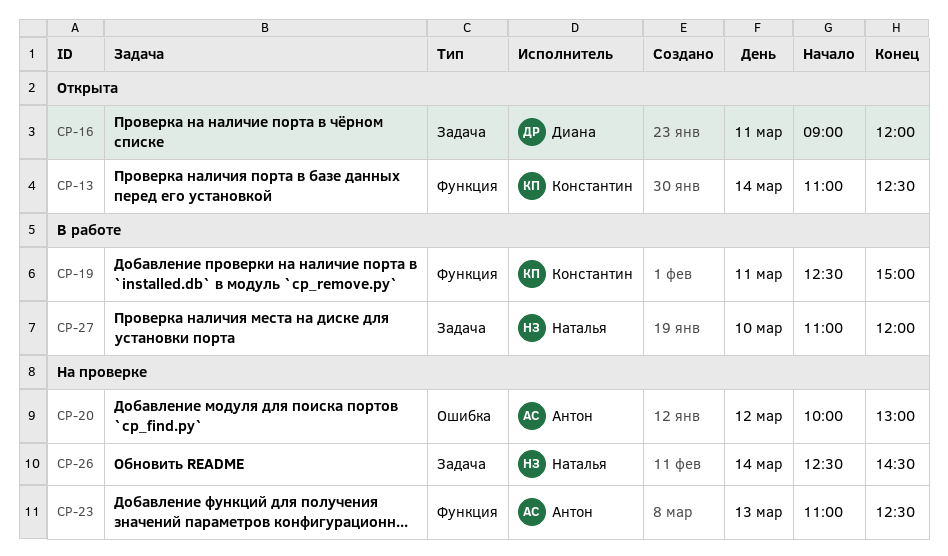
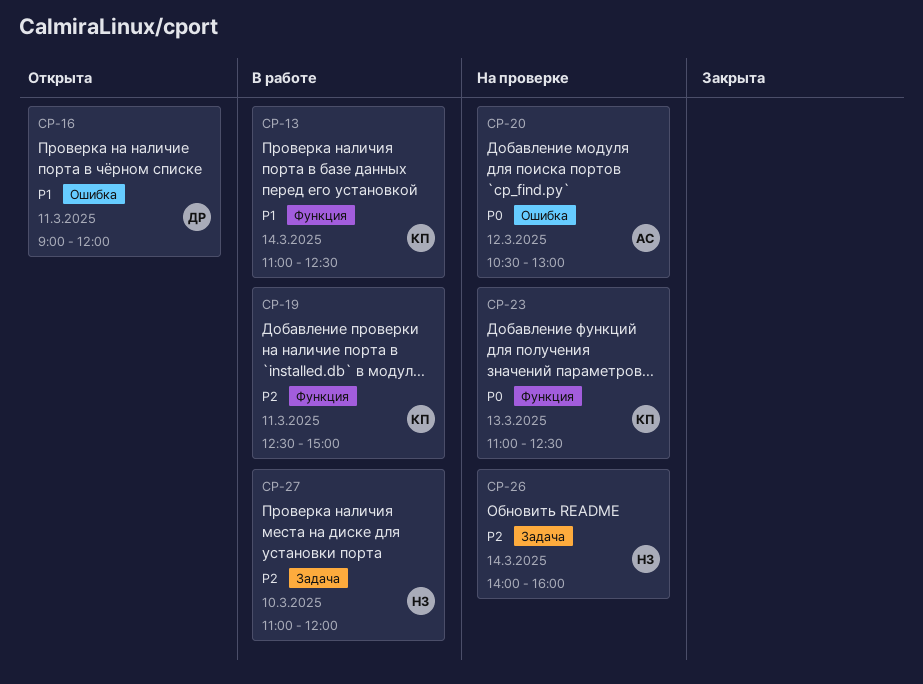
CP-13, status: Открыта -> В работе
CP-16, label: Задача -> Ошибка
CP-20, begins: 10:00 -> 10:30
CP-23, owner: Антон -> Константин
CP-26, begins: 12:30 -> 14:00
CP-26, ends: 14:30 -> 16:00

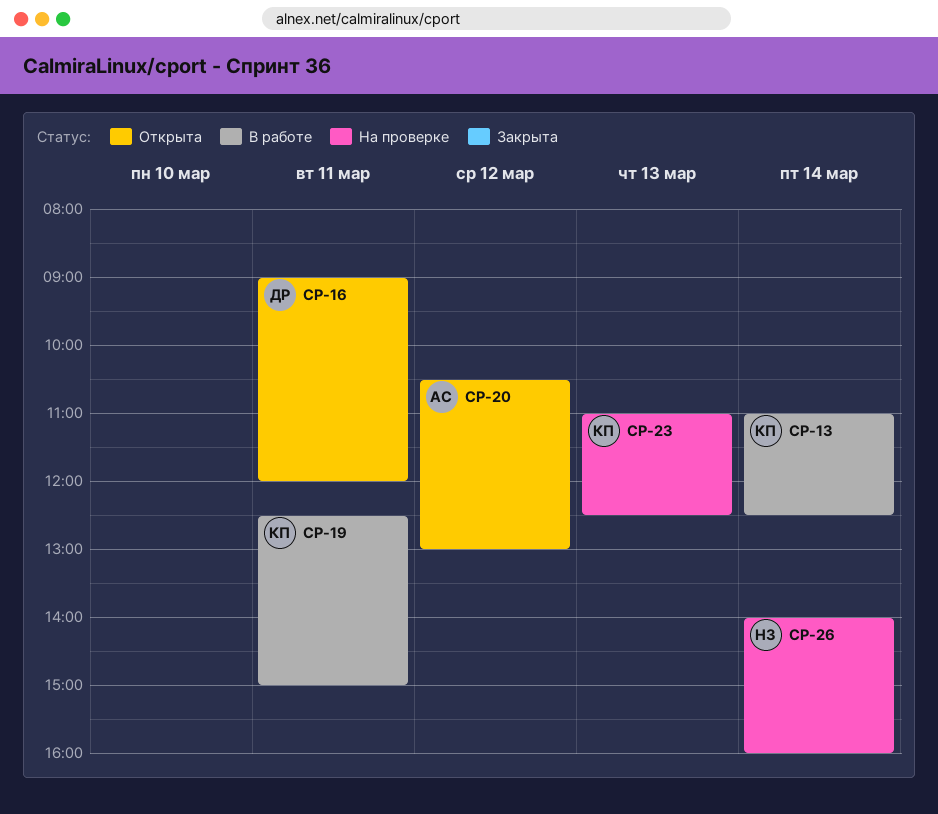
CP-20, status: На проверке -> Открыта
CP-27: present -> none

